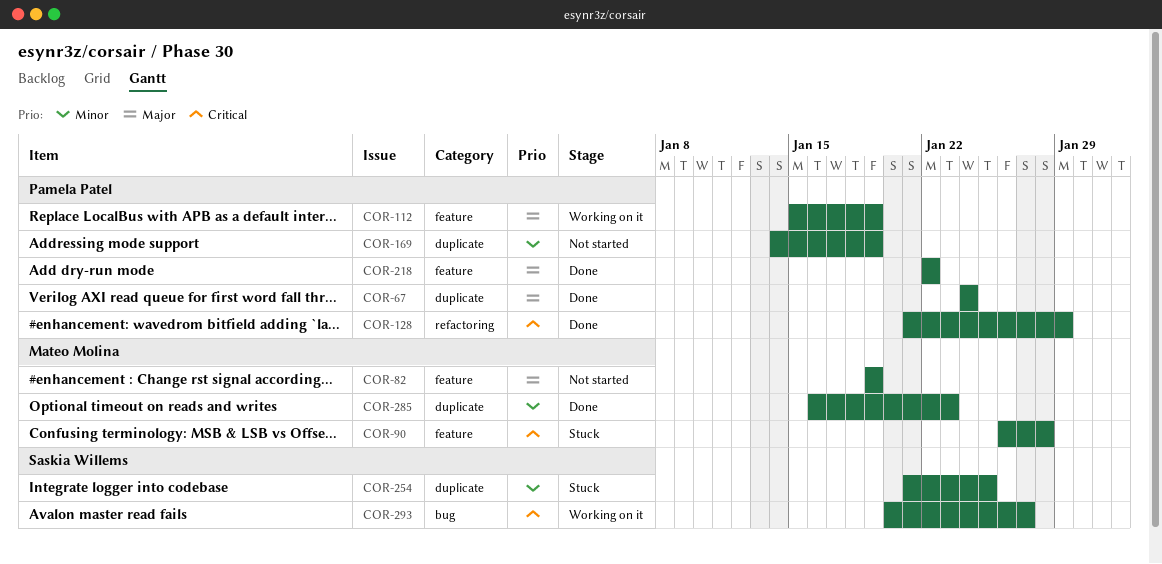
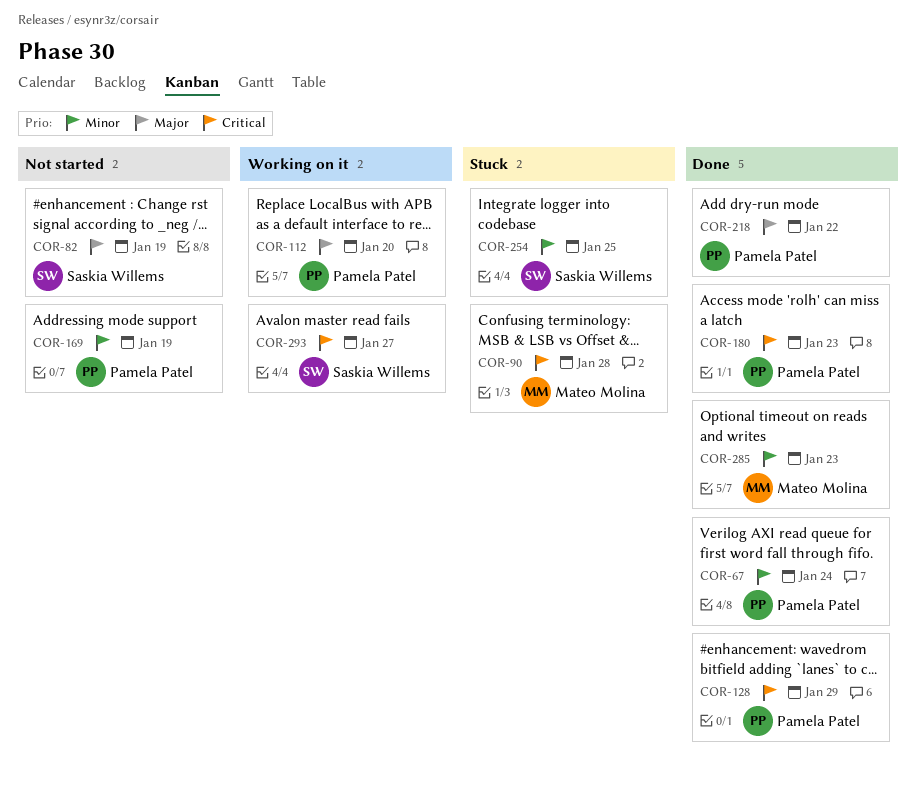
COR-67, priority: Major -> Minor
COR-82, owner: Mateo Molina -> Saskia Willems
COR-112, due: Jan 19 -> Jan 20
COR-180: none -> present

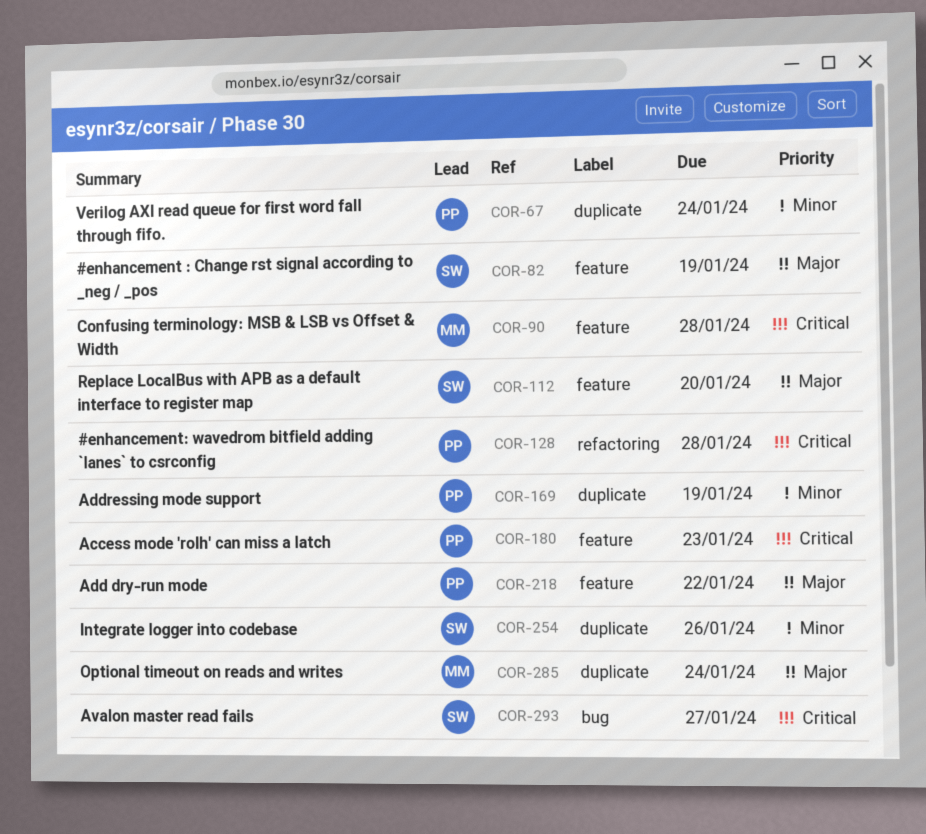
COR-112, owner: Pamela Patel -> Saskia Willems
COR-128, due: Jan 29 -> Jan 28
COR-254, due: Jan 25 -> Jan 26
COR-285, priority: Minor -> Major
COR-285, due: Jan 23 -> Jan 24

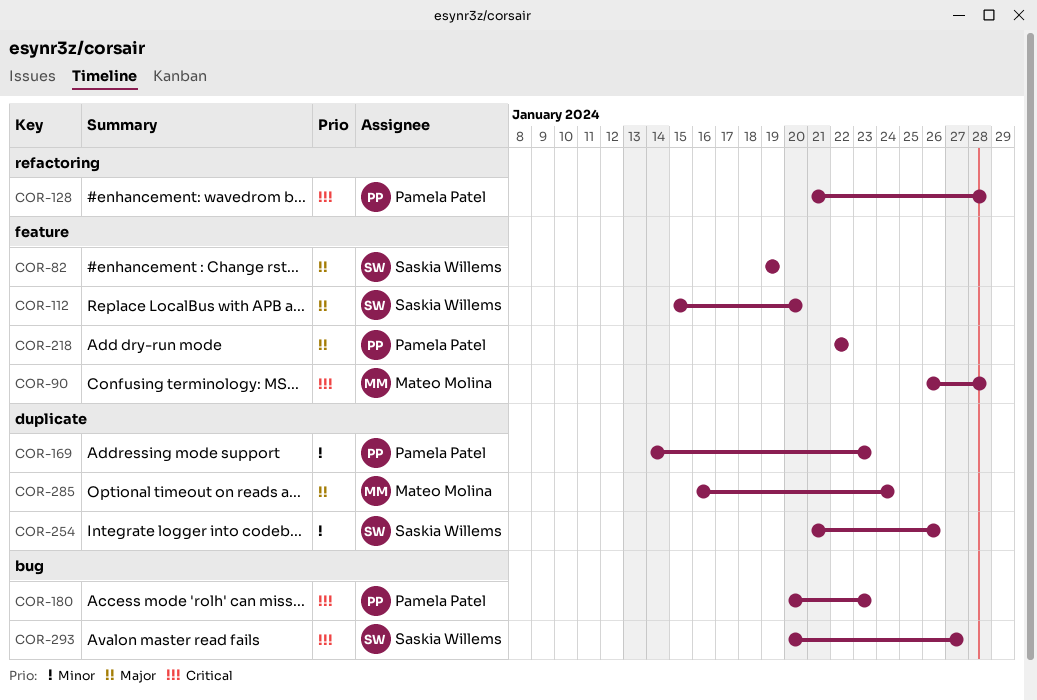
COR-67: present -> none
COR-169, due: Jan 19 -> Jan 23
COR-180, label: feature -> bug

